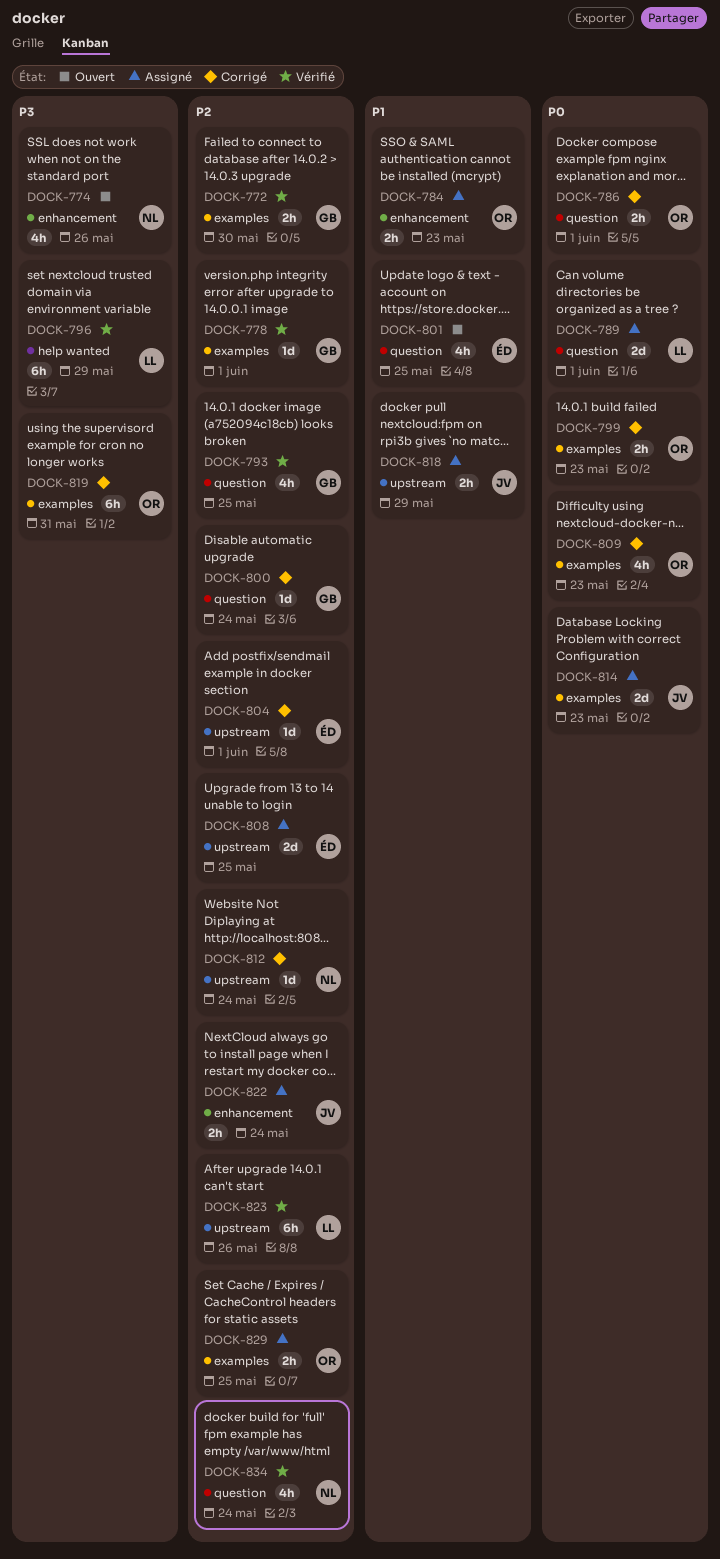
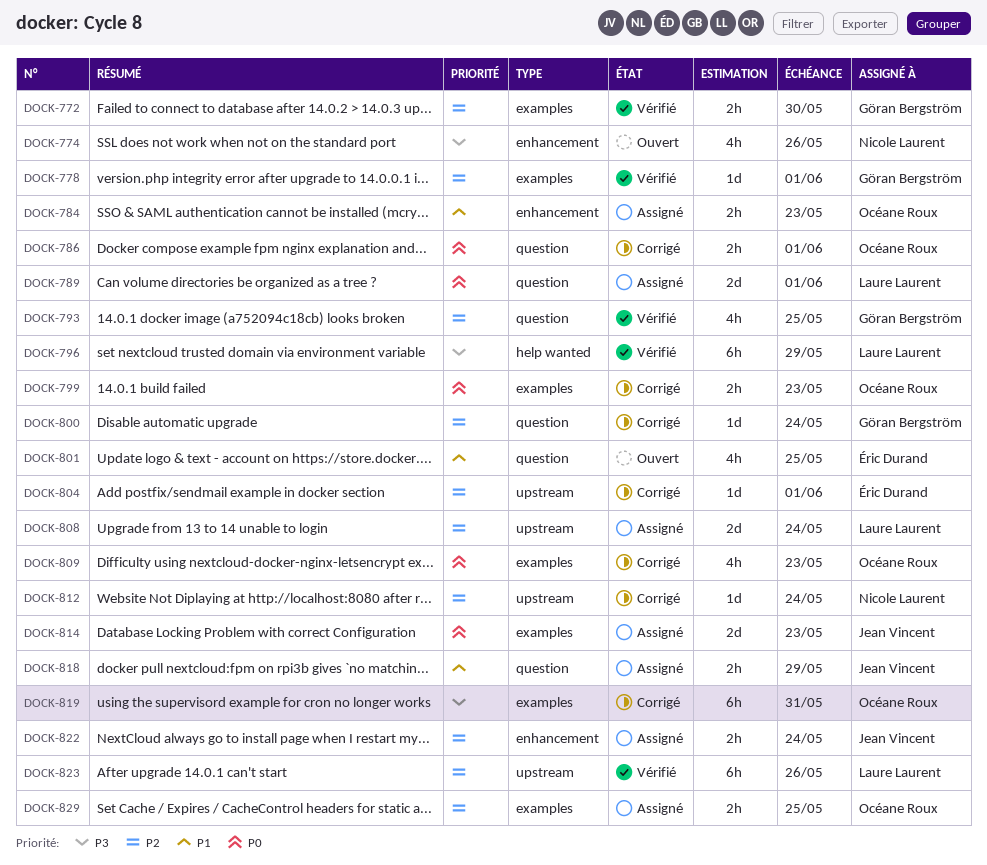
DOCK-808, owner: Éric Durand -> Laure Laurent
DOCK-808, due: May 25 -> May 24
DOCK-818, label: upstream -> question
DOCK-834: present -> none

